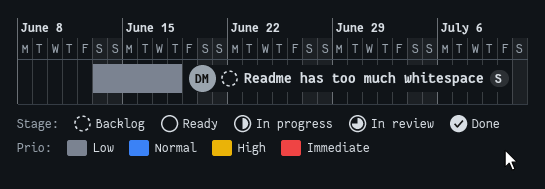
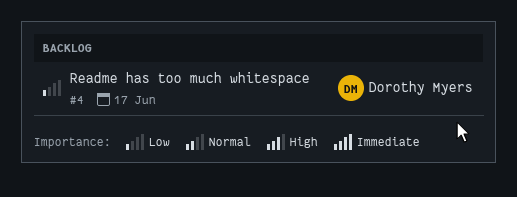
Readme has too much whitespace, due: Jun 18 -> Jun 17

